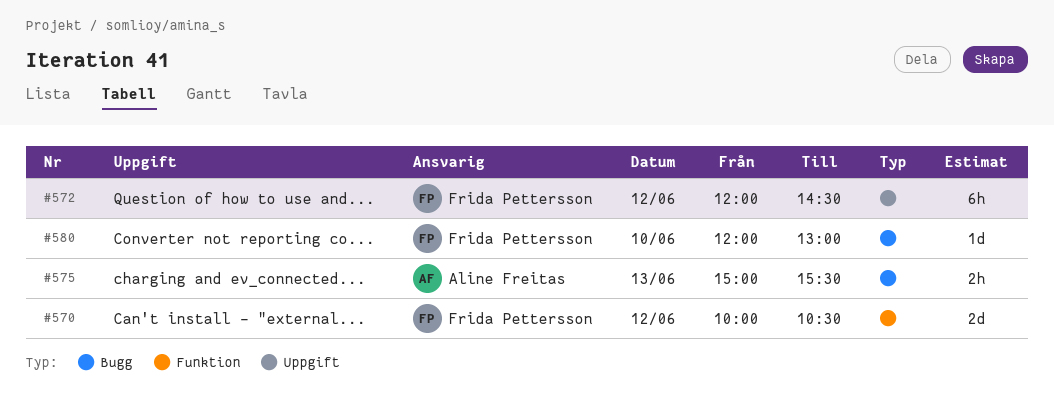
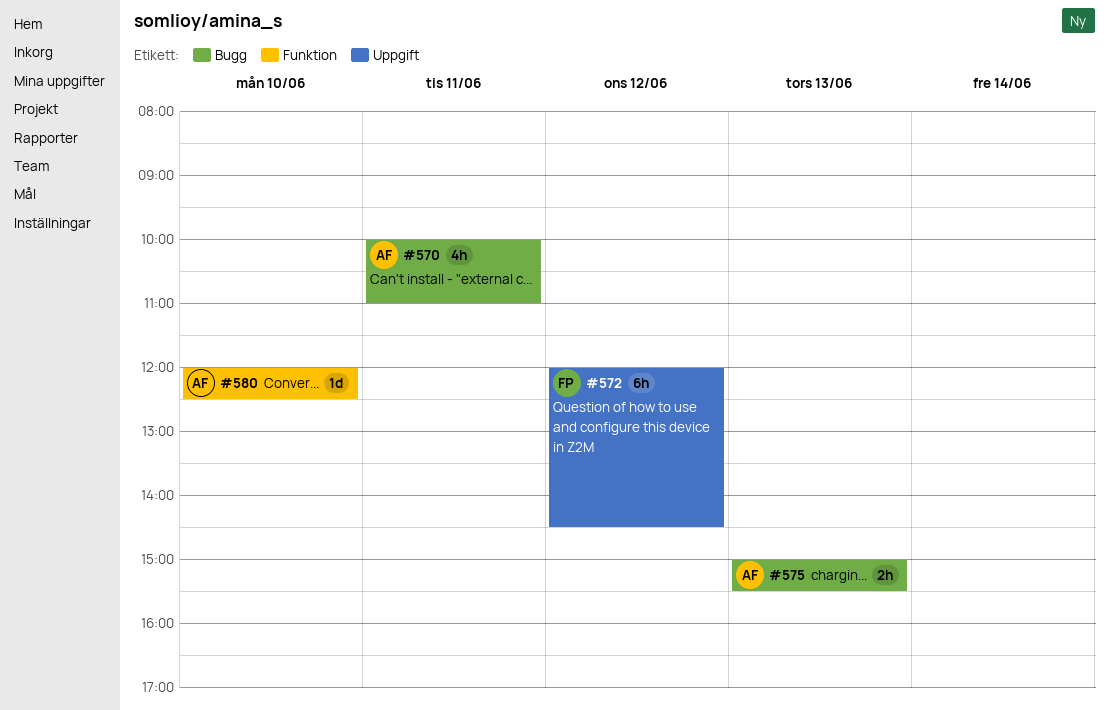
#570, owner: Frida Pettersson -> Aline Freitas
#570, label: Funktion -> Bugg
#570, estimate: 2d -> 4h
#570, day: Jun 12 -> Jun 11
#570, ends: 10:30 -> 11:00
#580, owner: Frida Pettersson -> Aline Freitas
#580, label: Bugg -> Funktion
#580, ends: 13:00 -> 12:30

